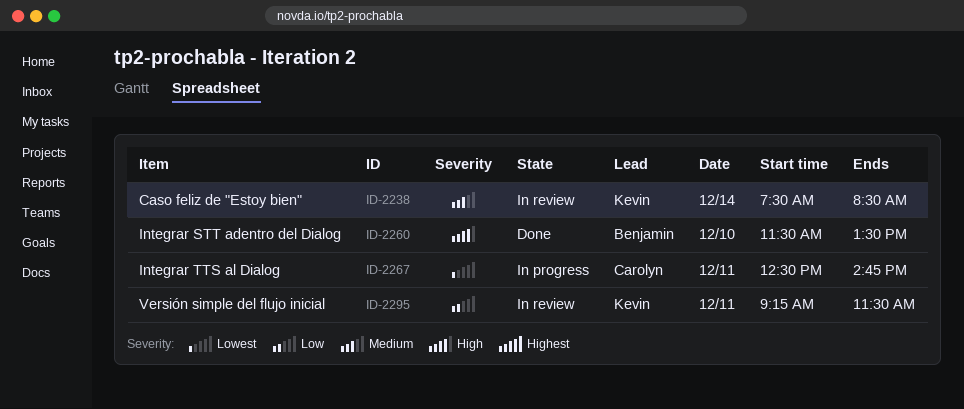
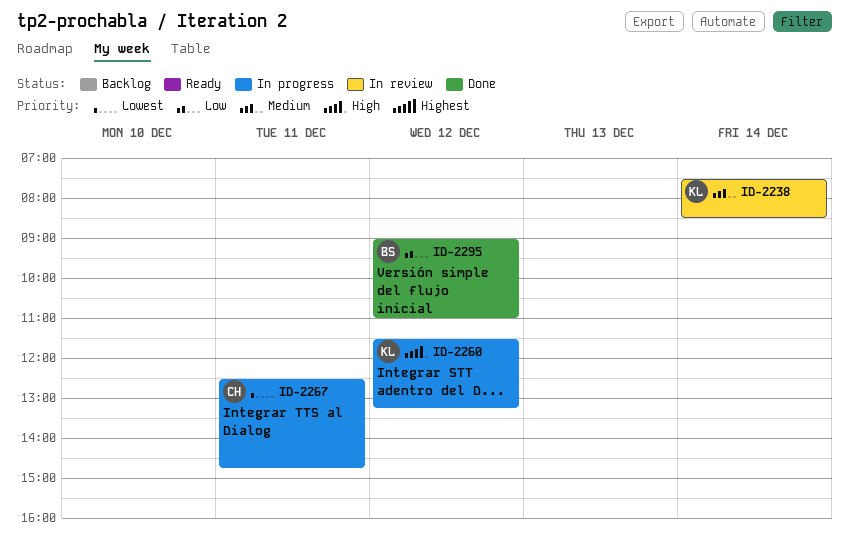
ID-2260, status: Done -> In progress
ID-2260, owner: Benjamin -> Kevin
ID-2260, day: Dec 10 -> Dec 12
ID-2260, ends: 13:30 -> 13:15
ID-2295, status: In review -> Done
ID-2295, owner: Kevin -> Benjamin
ID-2295, day: Dec 11 -> Dec 12
ID-2295, begins: 09:15 -> 09:00
ID-2295, ends: 11:30 -> 11:00

